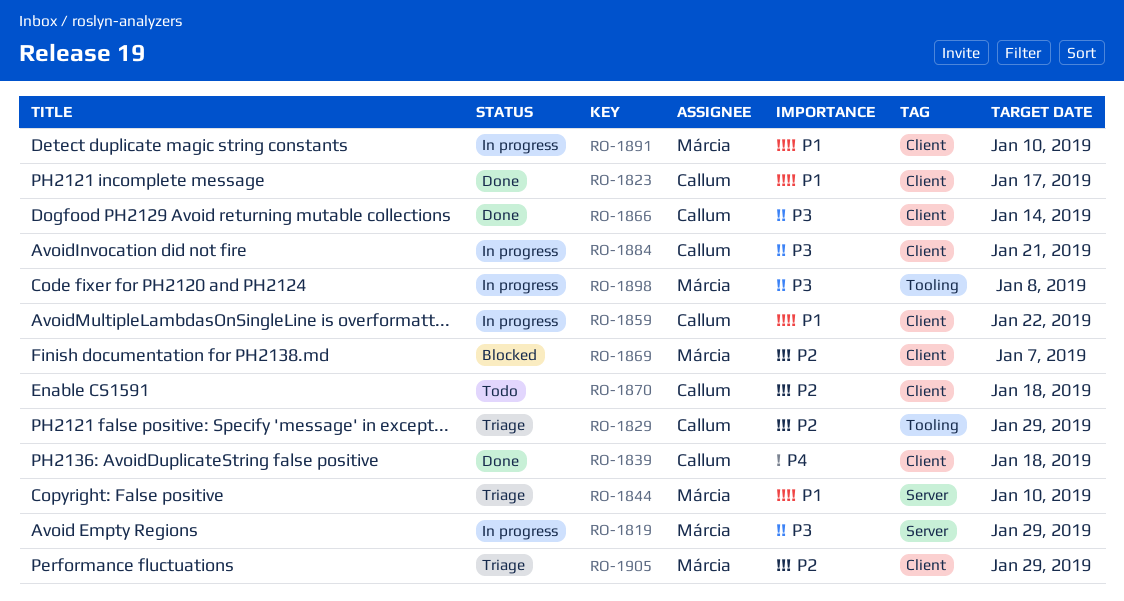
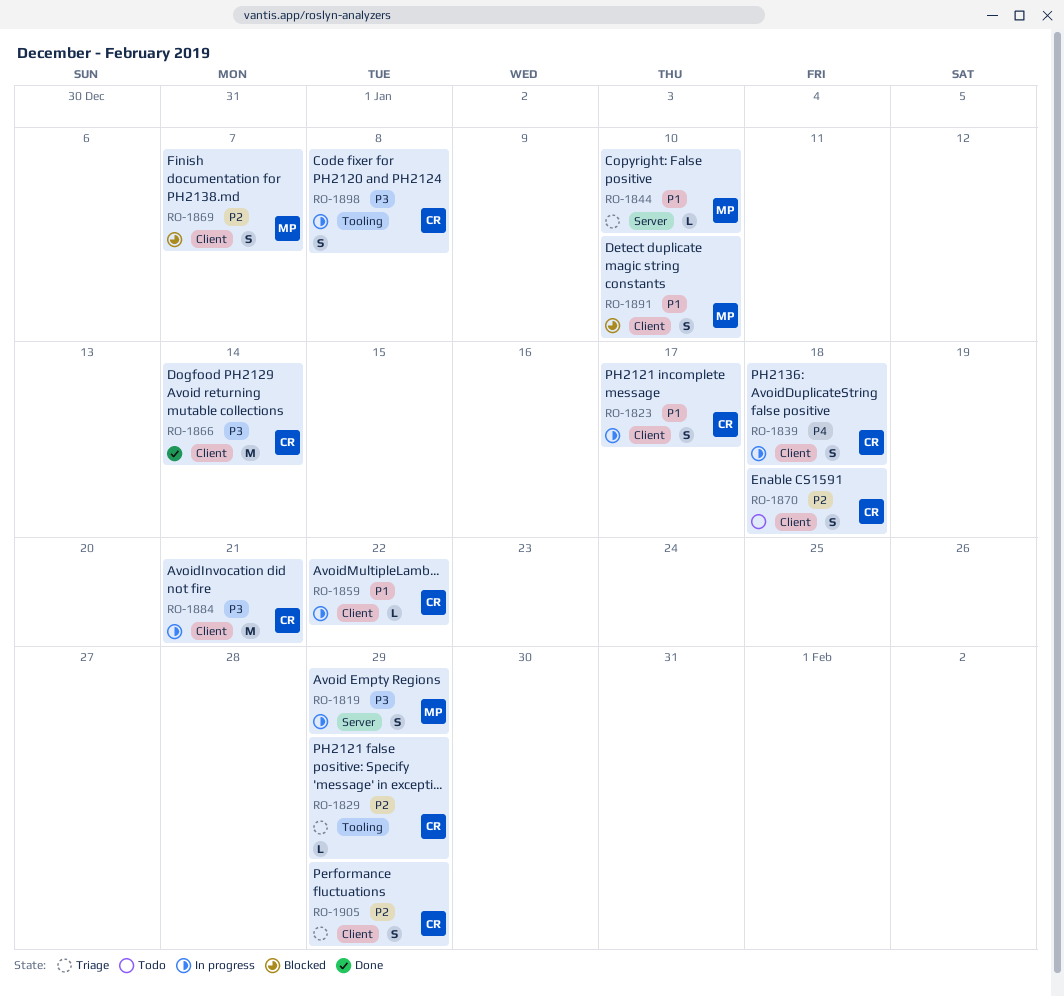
RO-1823, status: Done -> In progress
RO-1839, status: Done -> In progress
RO-1891, status: In progress -> Blocked
RO-1898, owner: Márcia -> Callum
RO-1905, owner: Márcia -> Callum

